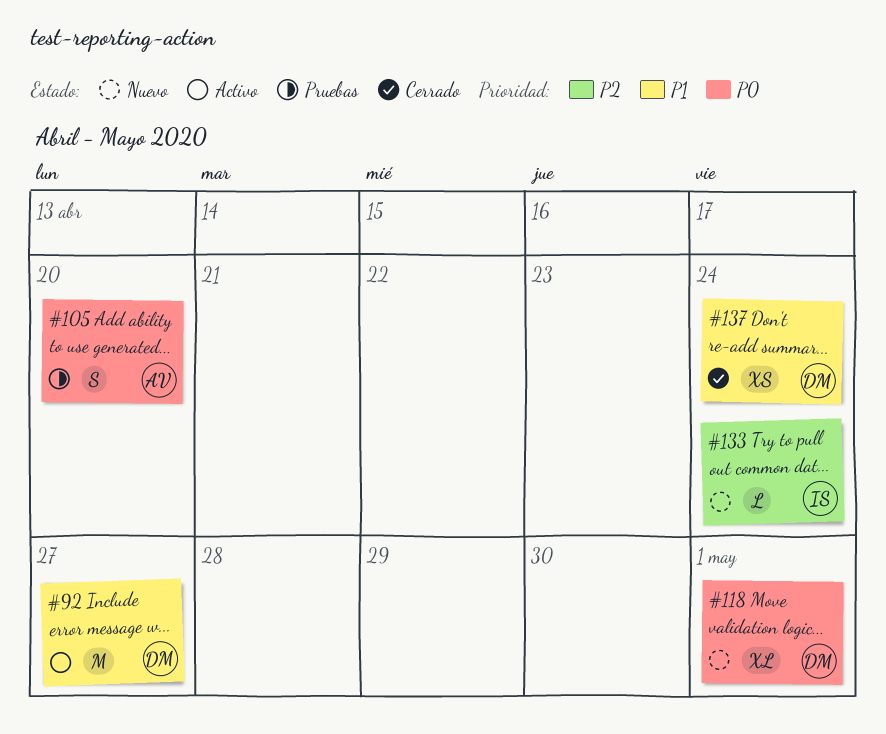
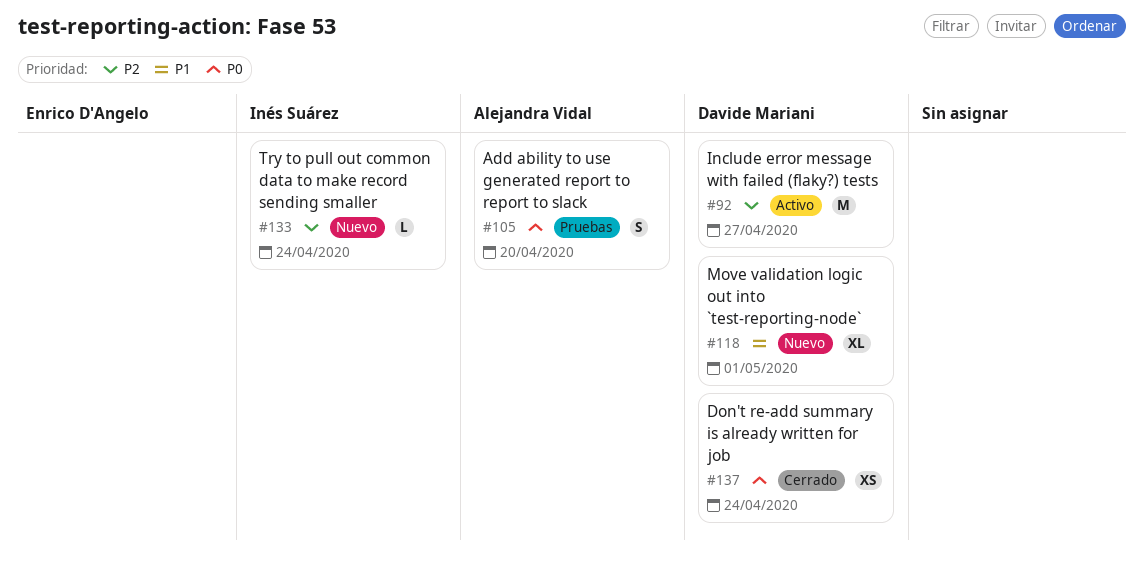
#92, priority: P1 -> P2
#118, priority: P0 -> P1
#137, priority: P1 -> P0

